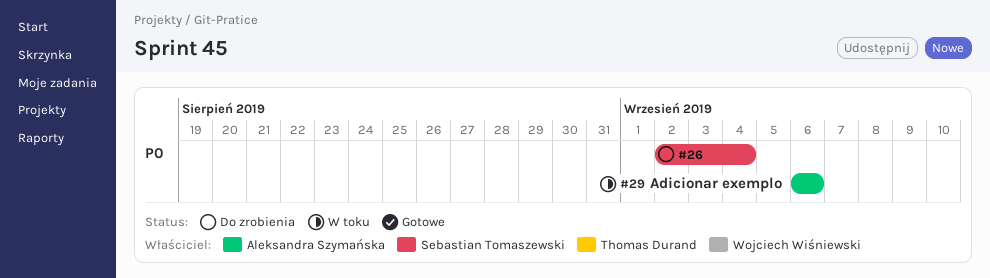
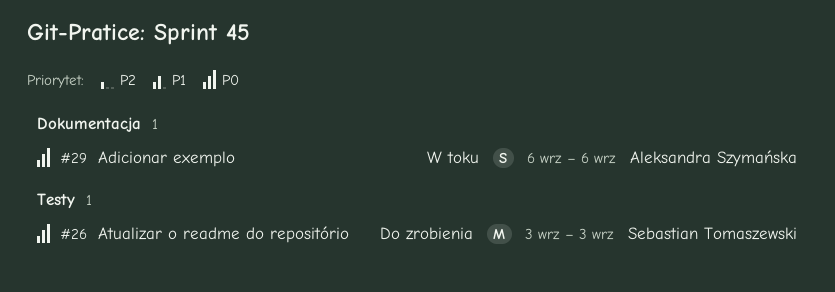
#26, start: Sep 2 -> Sep 3
#26, due: Sep 4 -> Sep 3

